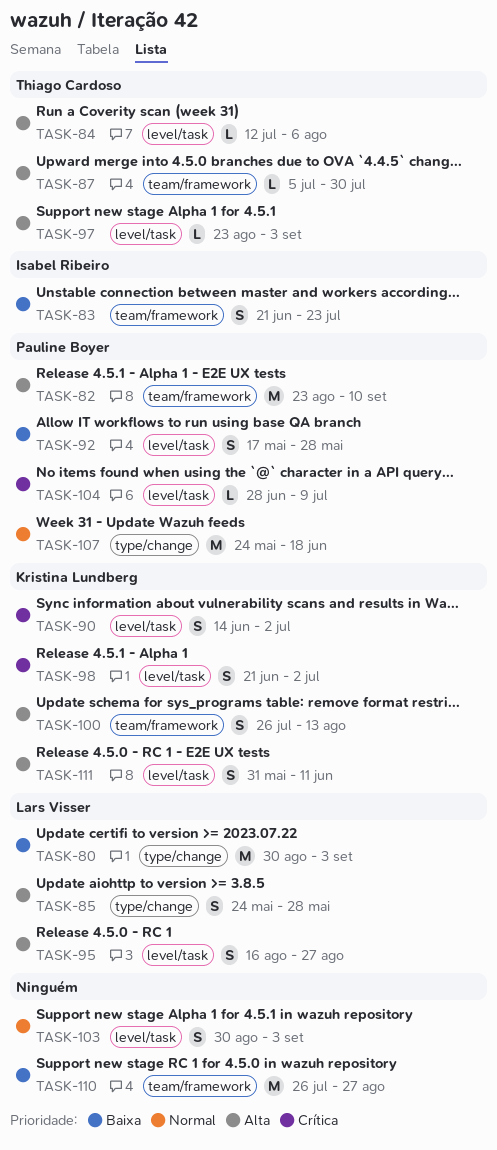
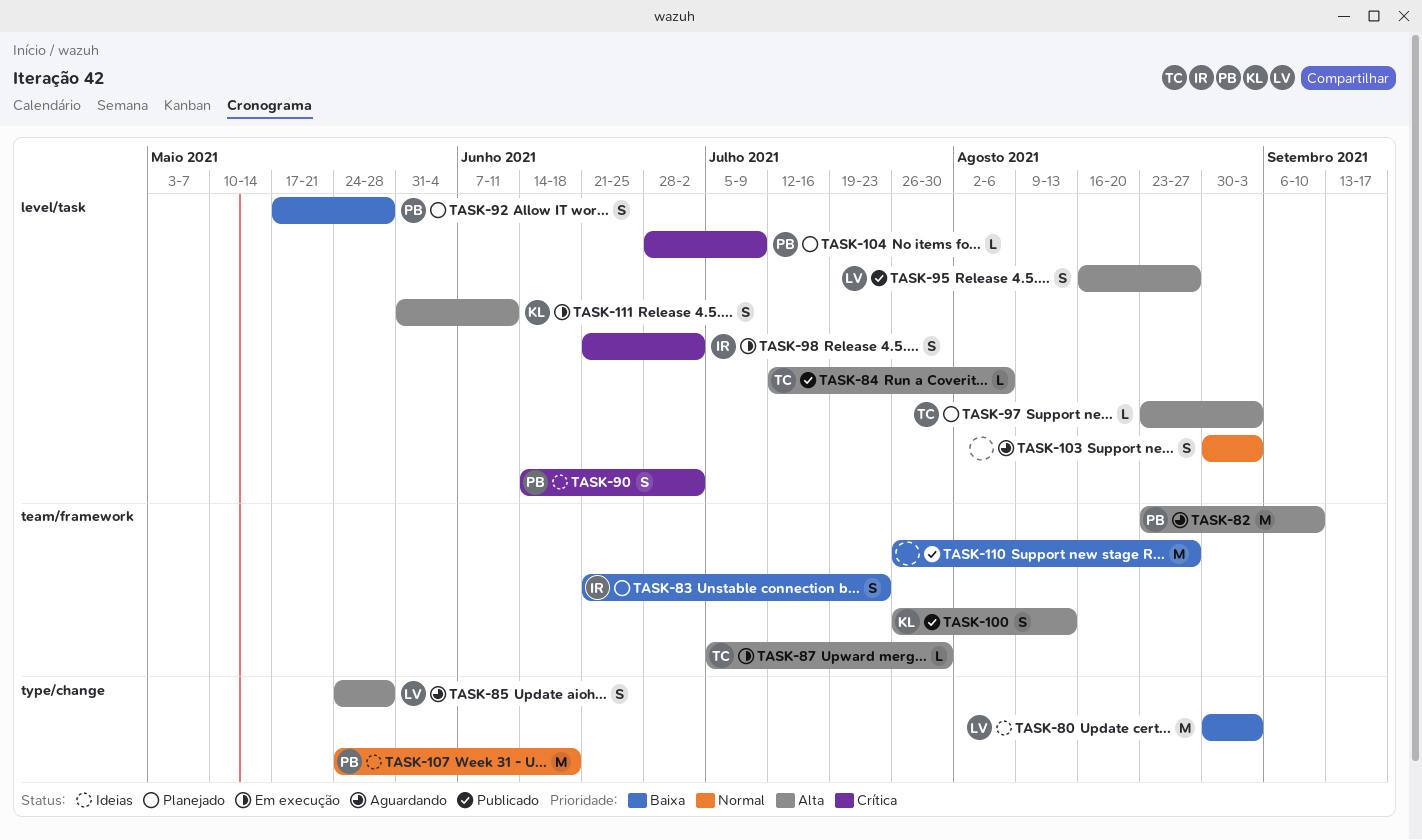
TASK-90, owner: Kristina Lundberg -> Pauline Boyer
TASK-98, owner: Kristina Lundberg -> Isabel Ribeiro

